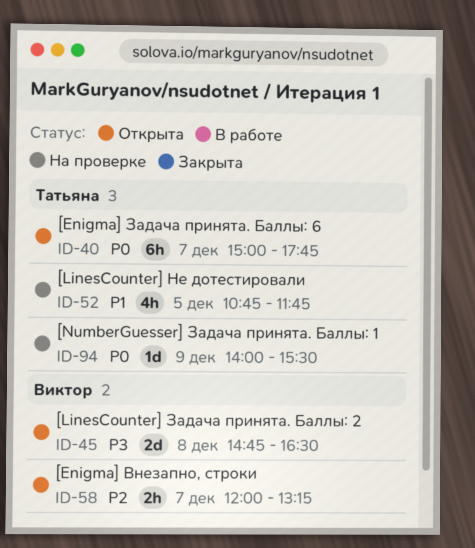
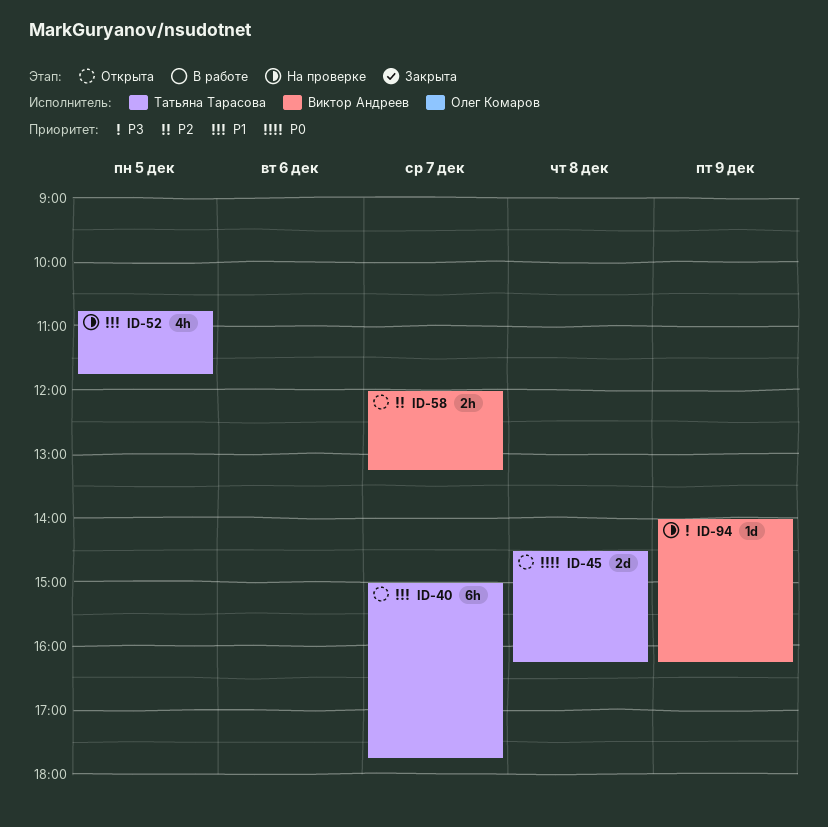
ID-40, priority: P0 -> P1
ID-45, owner: Виктор Андреев -> Татьяна Тарасова
ID-45, priority: P3 -> P0
ID-45, begins: 14:45 -> 14:30
ID-45, ends: 16:30 -> 16:15
ID-94, owner: Татьяна Тарасова -> Виктор Андреев
ID-94, priority: P0 -> P3
ID-94, ends: 15:30 -> 16:15

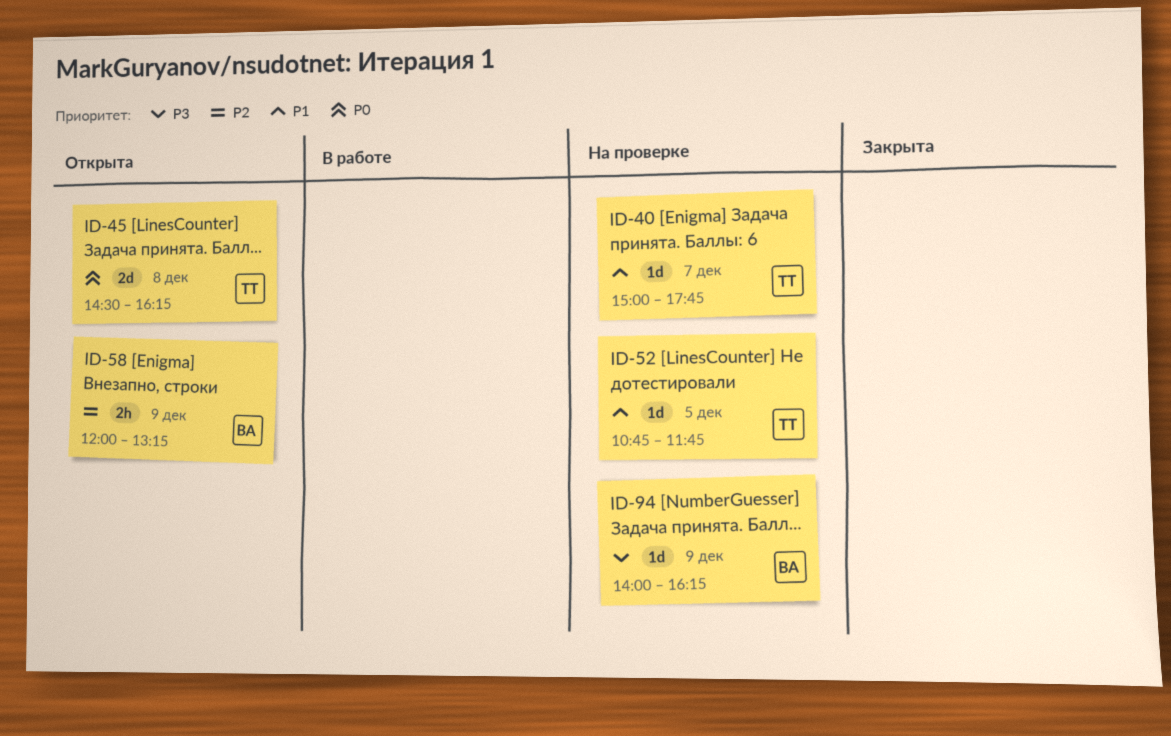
ID-40, status: Открыта -> На проверке
ID-40, estimate: 6h -> 1d
ID-52, estimate: 4h -> 1d
ID-58, day: Dec 7 -> Dec 9

